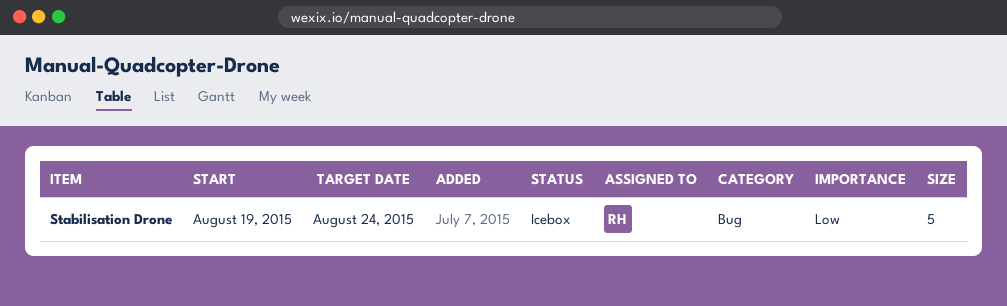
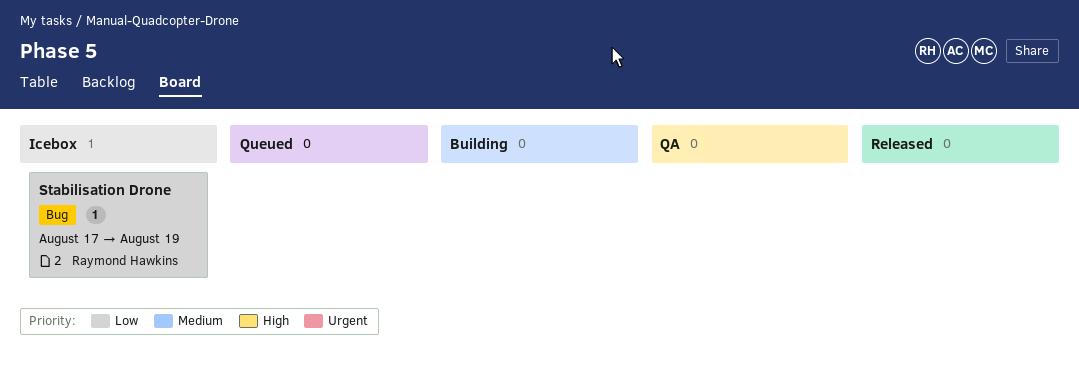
Stabilisation Drone, estimate: 5 -> 1
Stabilisation Drone, start: Aug 19 -> Aug 17
Stabilisation Drone, due: Aug 24 -> Aug 19

